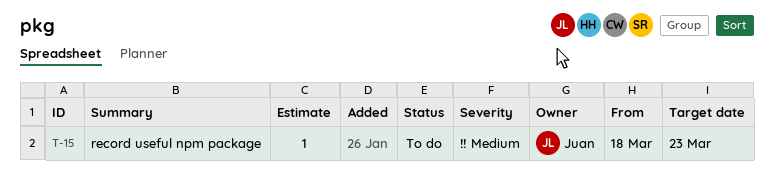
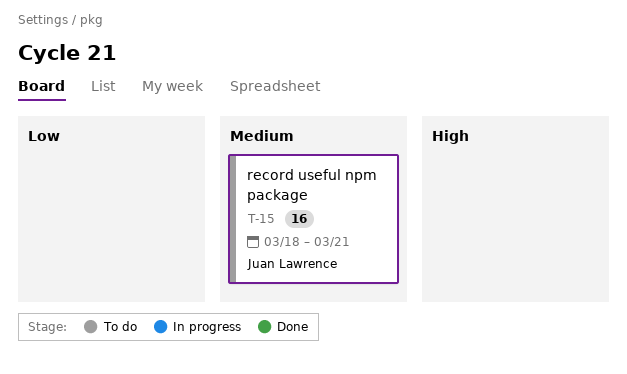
T-15, estimate: 1 -> 16
T-15, due: Mar 23 -> Mar 21

